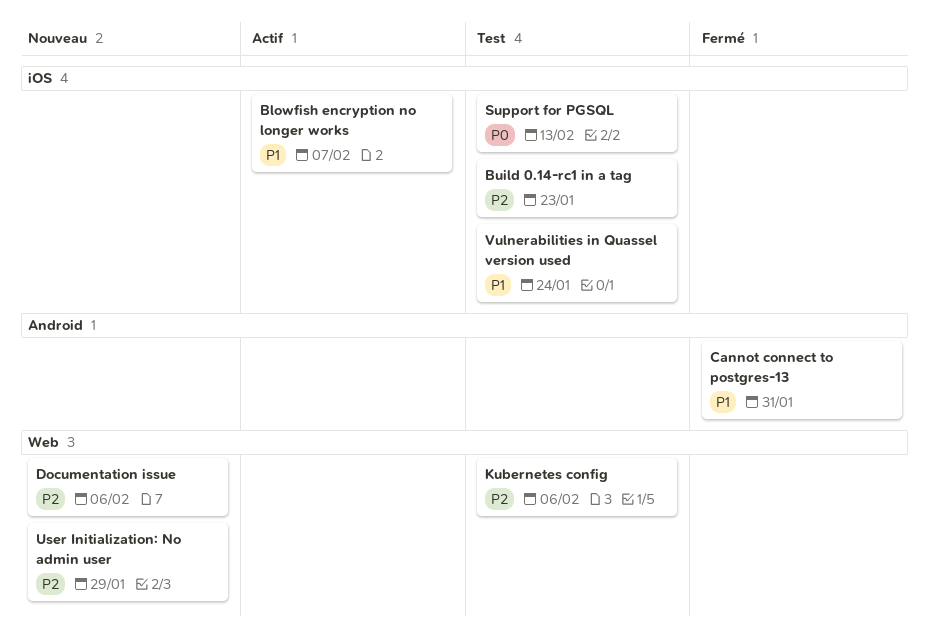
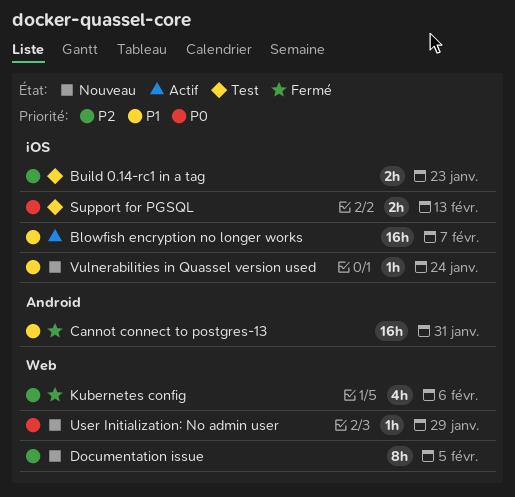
Documentation issue, due: Feb 6 -> Feb 5
Kubernetes config, status: Test -> Fermé
User Initialization: No admin user, priority: P2 -> P0
Vulnerabilities in Quassel version used, status: Test -> Nouveau

